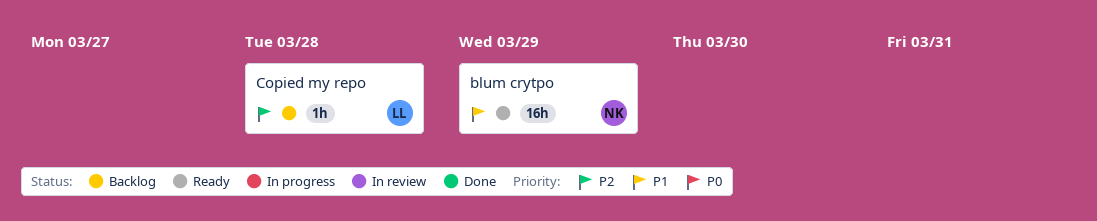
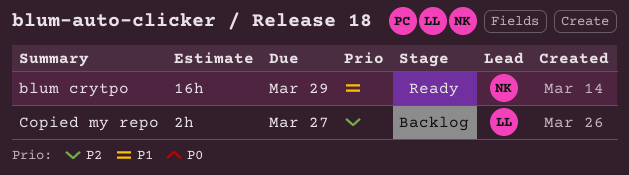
Copied my repo, estimate: 1h -> 2h
Copied my repo, due: Mar 28 -> Mar 27

